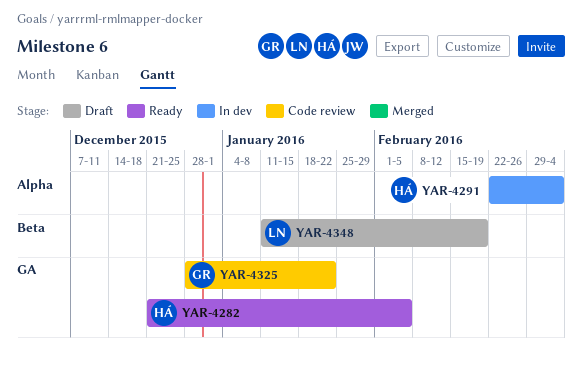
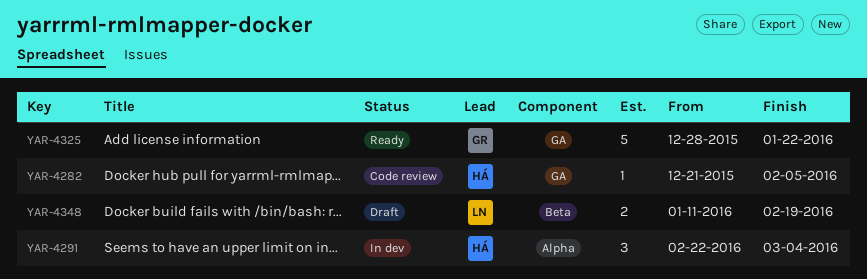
YAR-4282, status: Ready -> Code review
YAR-4325, status: Code review -> Ready

